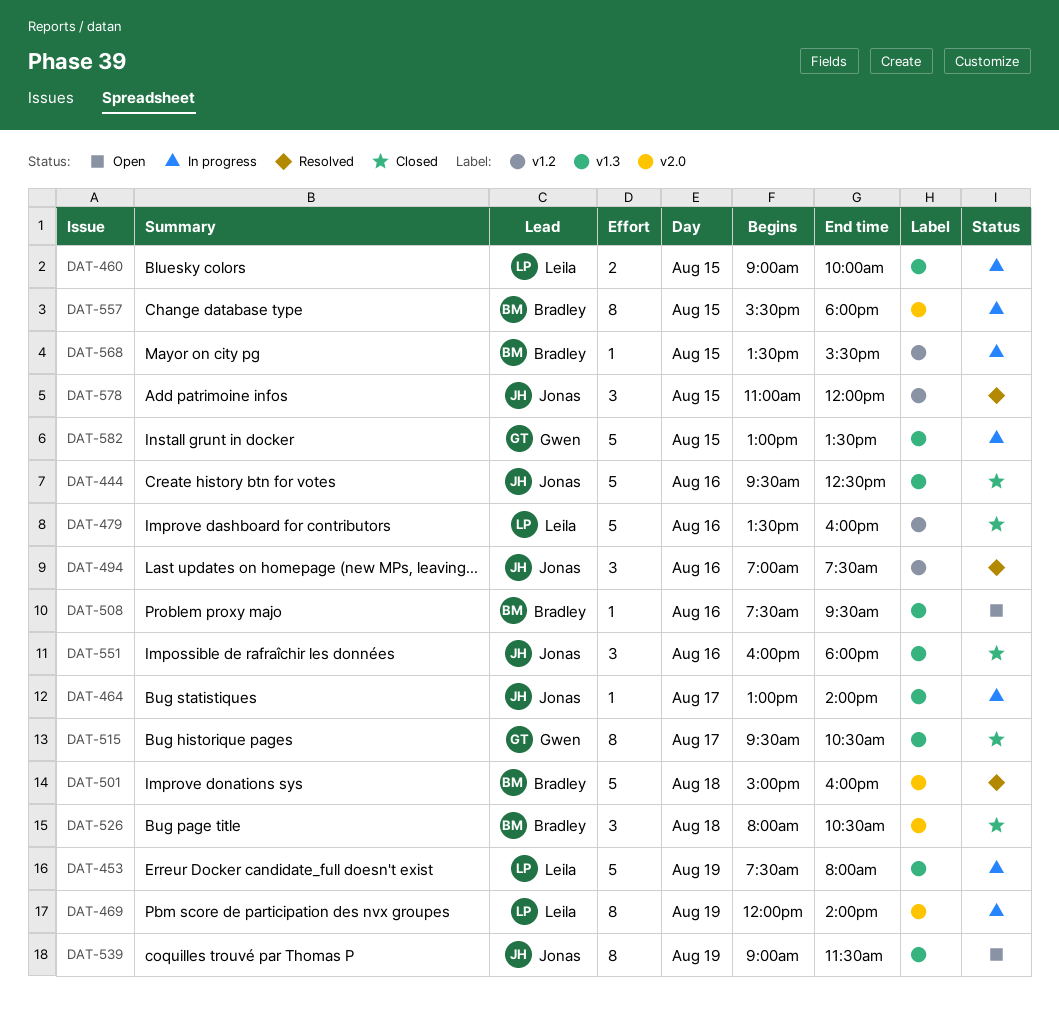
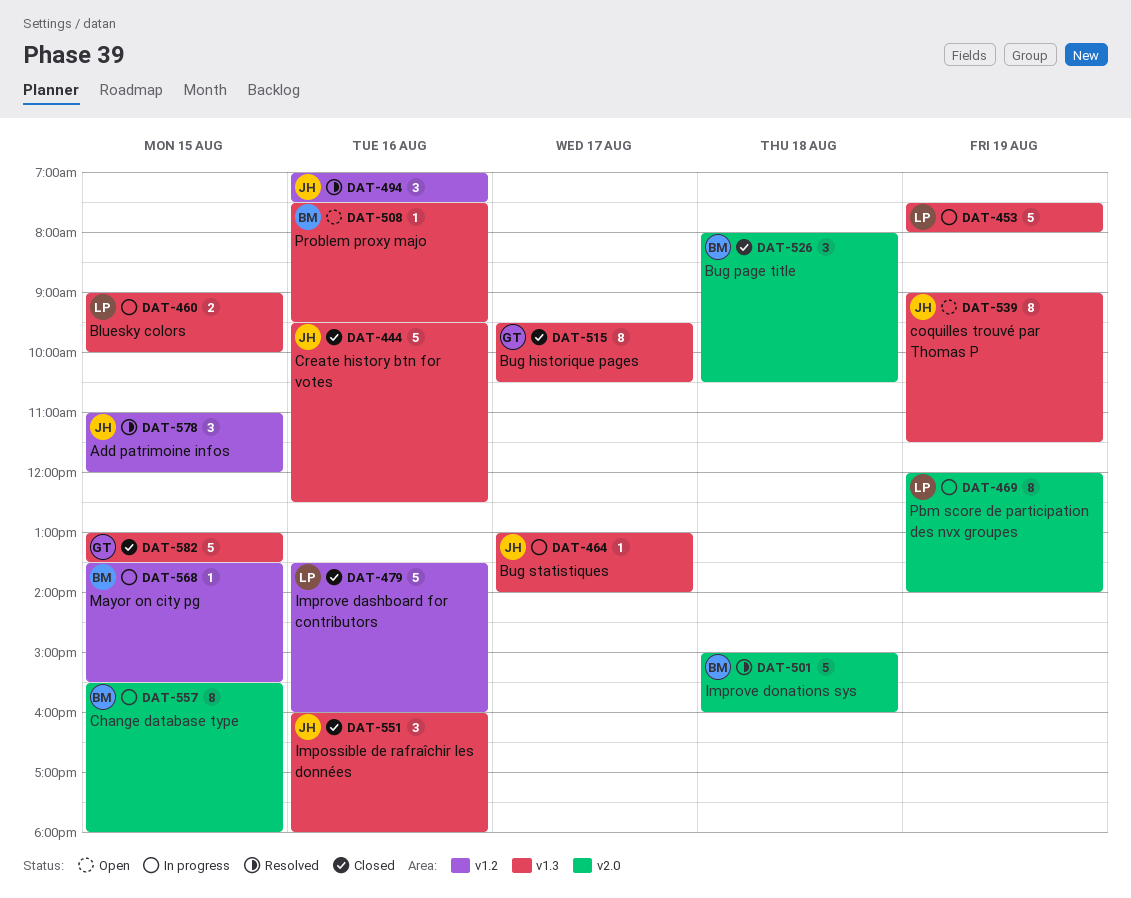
DAT-582, status: In progress -> Closed

